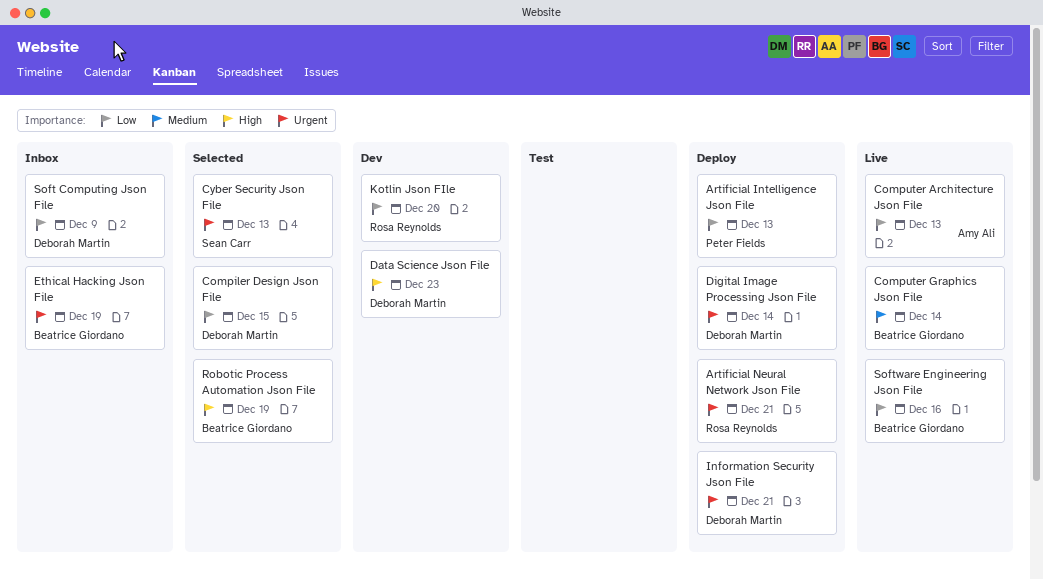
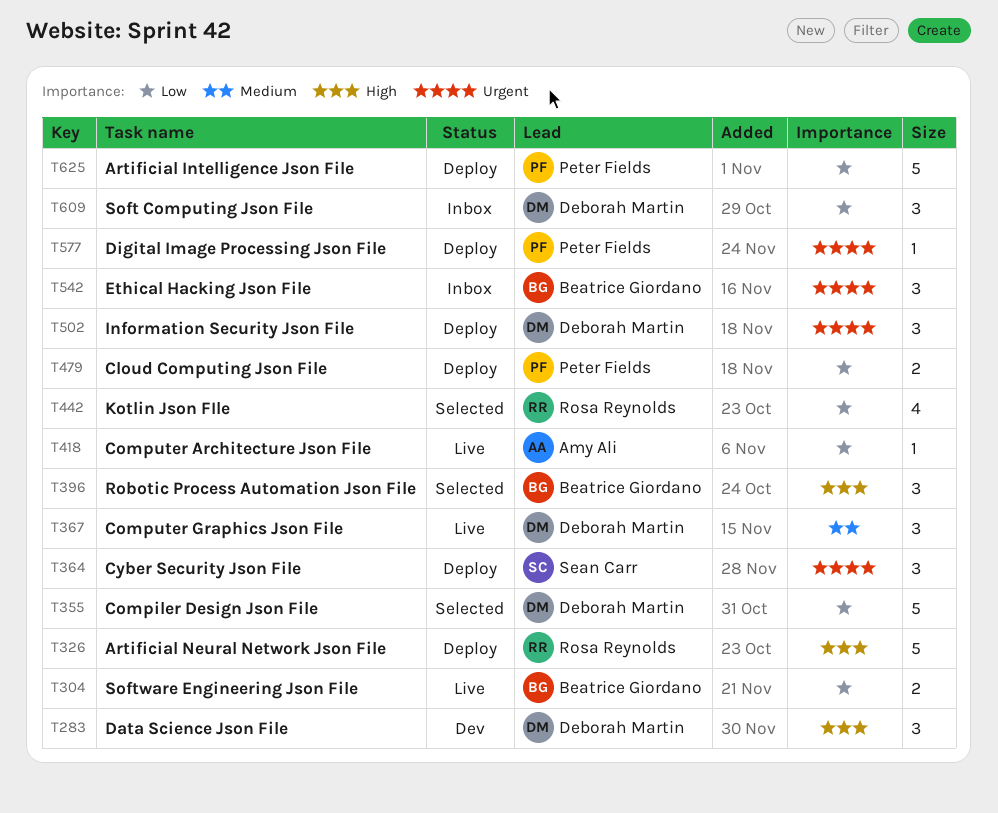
Artificial Neural Network Json File, priority: Urgent -> High
Cloud Computing Json File: none -> present
Computer Graphics Json File, owner: Beatrice Giordano -> Deborah Martin
Cyber Security Json File, status: Selected -> Deploy
Digital Image Processing Json File, owner: Deborah Martin -> Peter Fields
Kotlin Json FIle, status: Dev -> Selected

